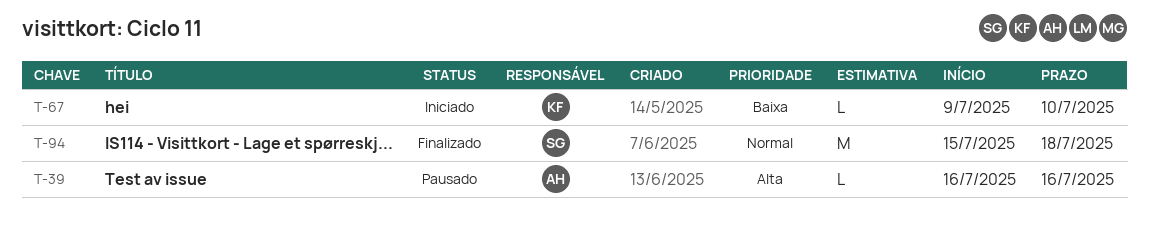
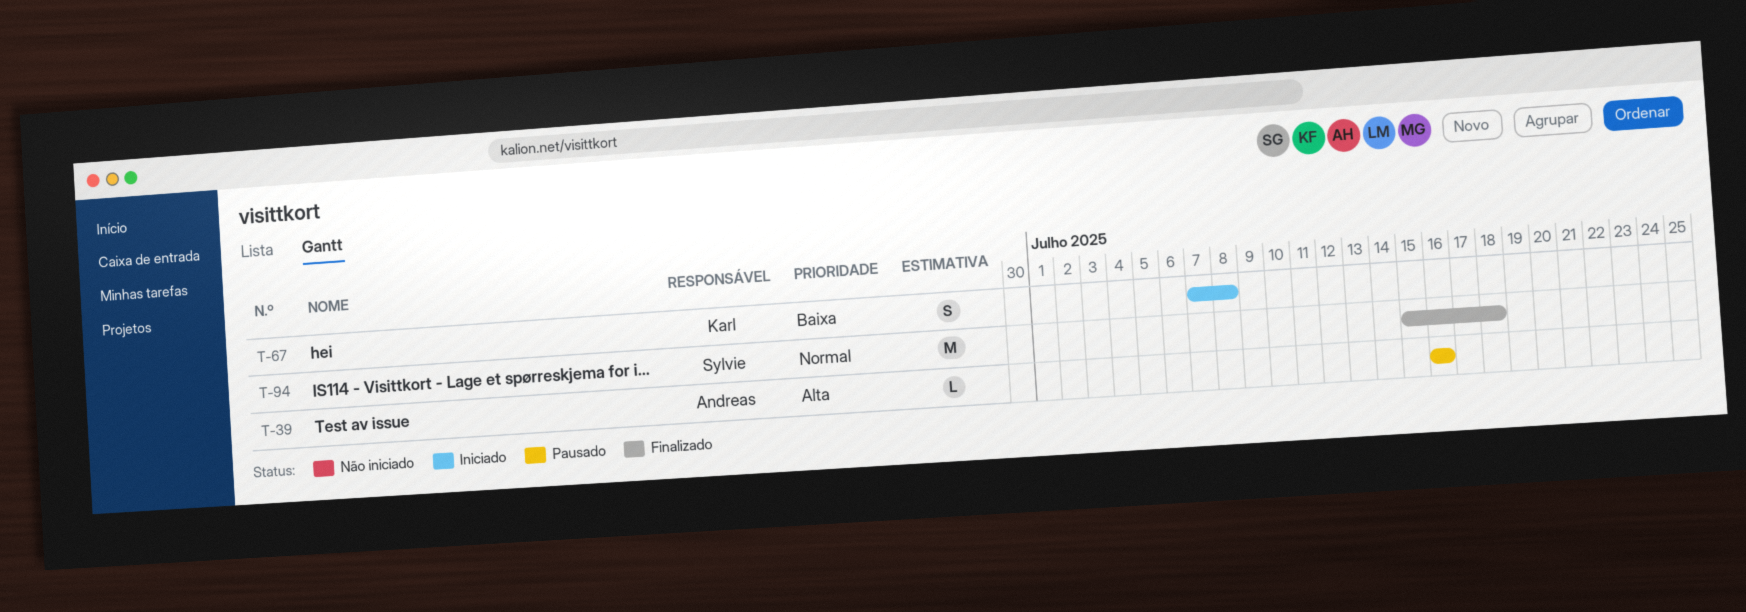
T-67, estimate: L -> S
T-67, start: Jul 9 -> Jul 7
T-67, due: Jul 10 -> Jul 8

